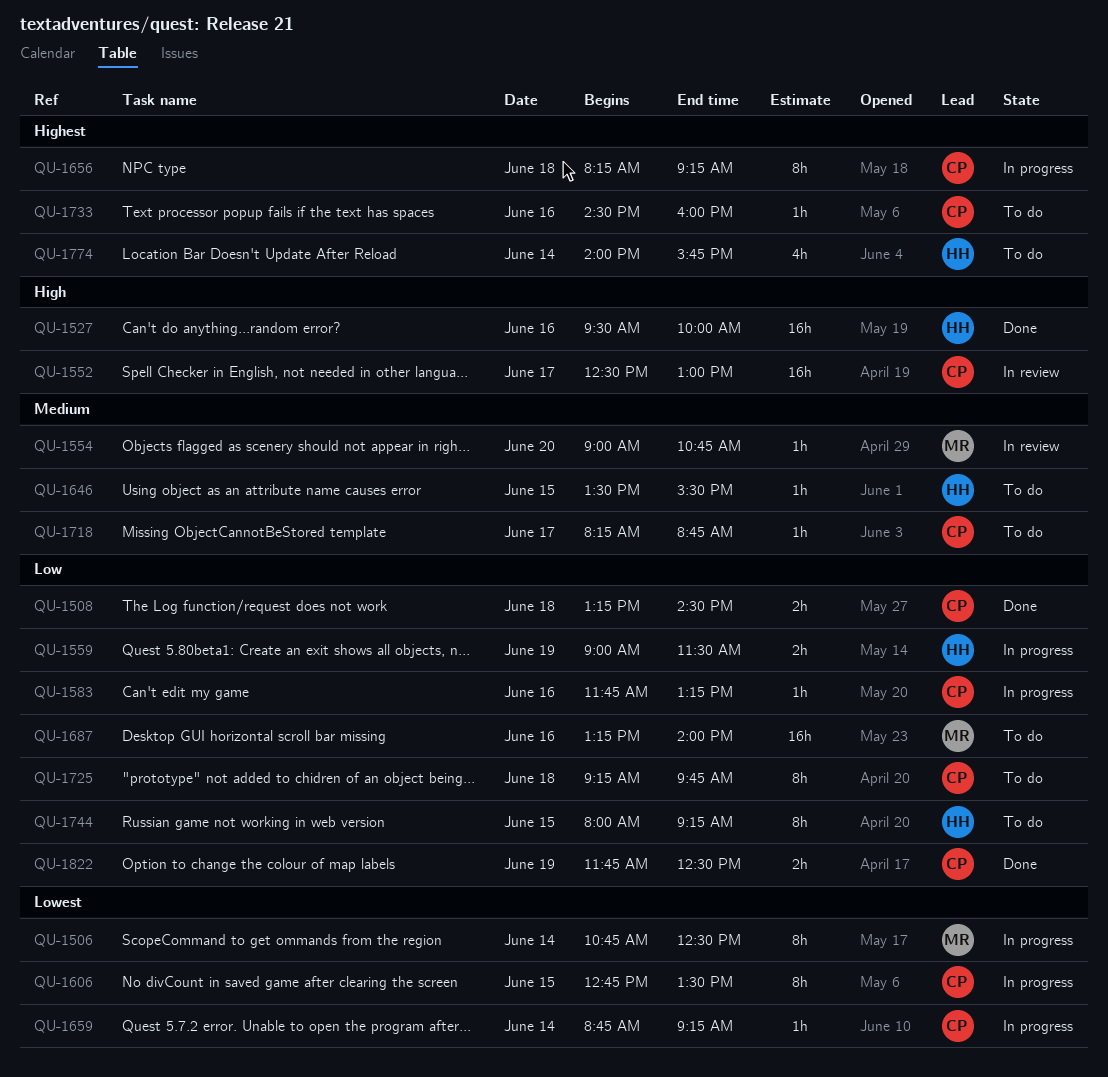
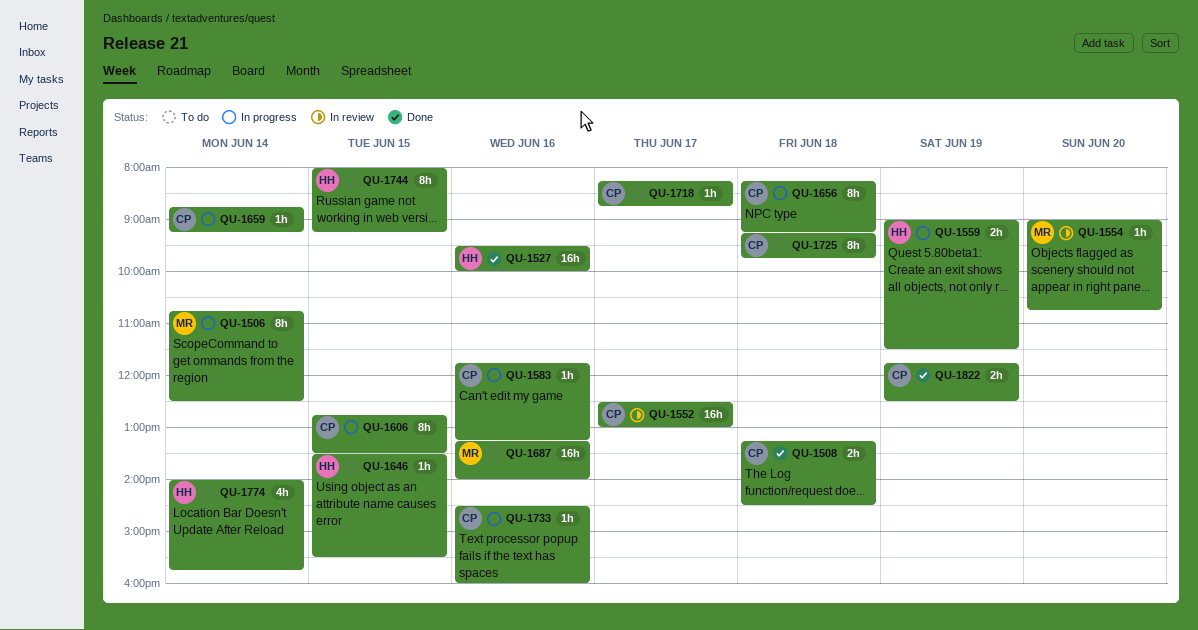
QU-1733, status: To do -> In progress

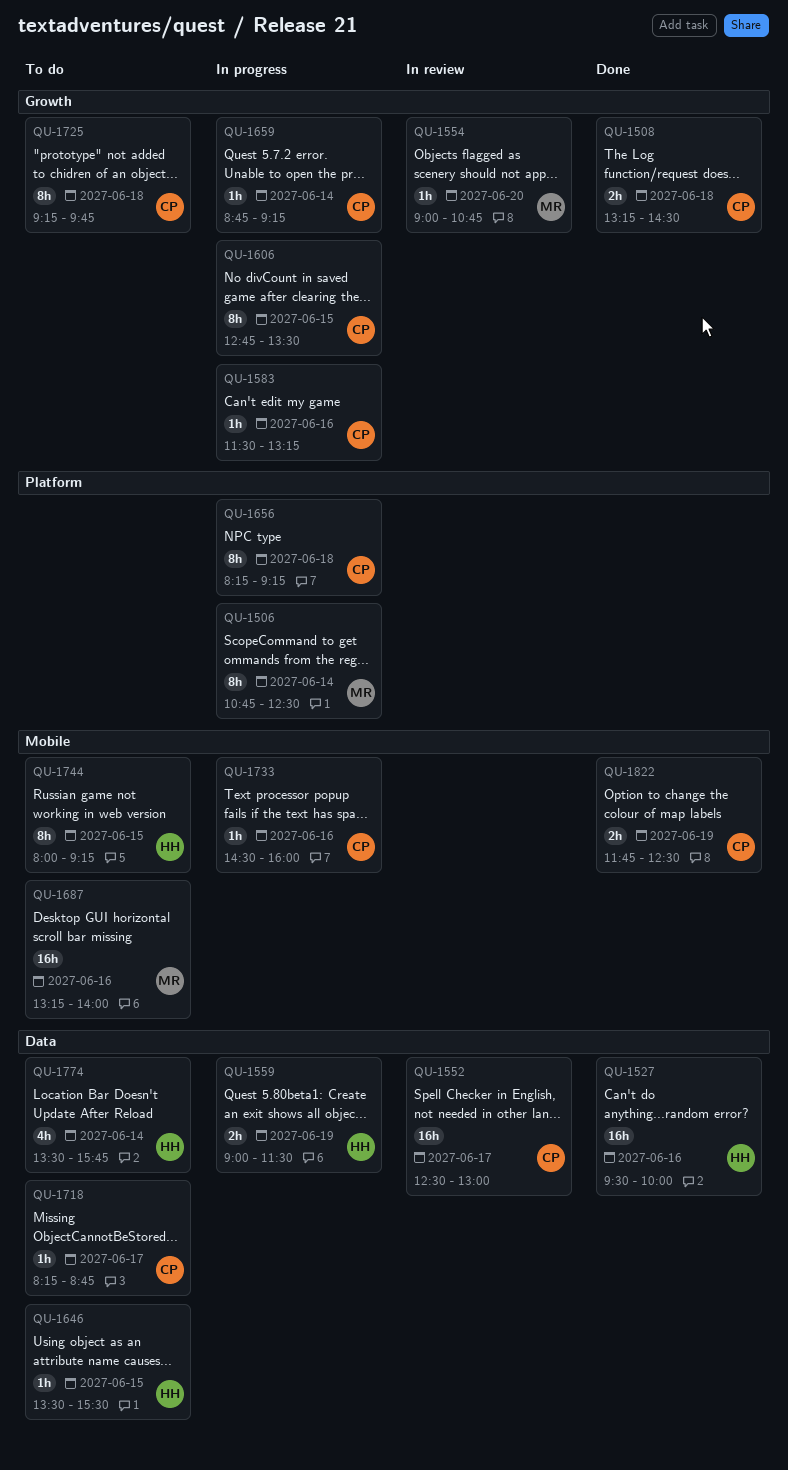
QU-1583, begins: 11:45 -> 11:30
QU-1774, begins: 14:00 -> 13:30

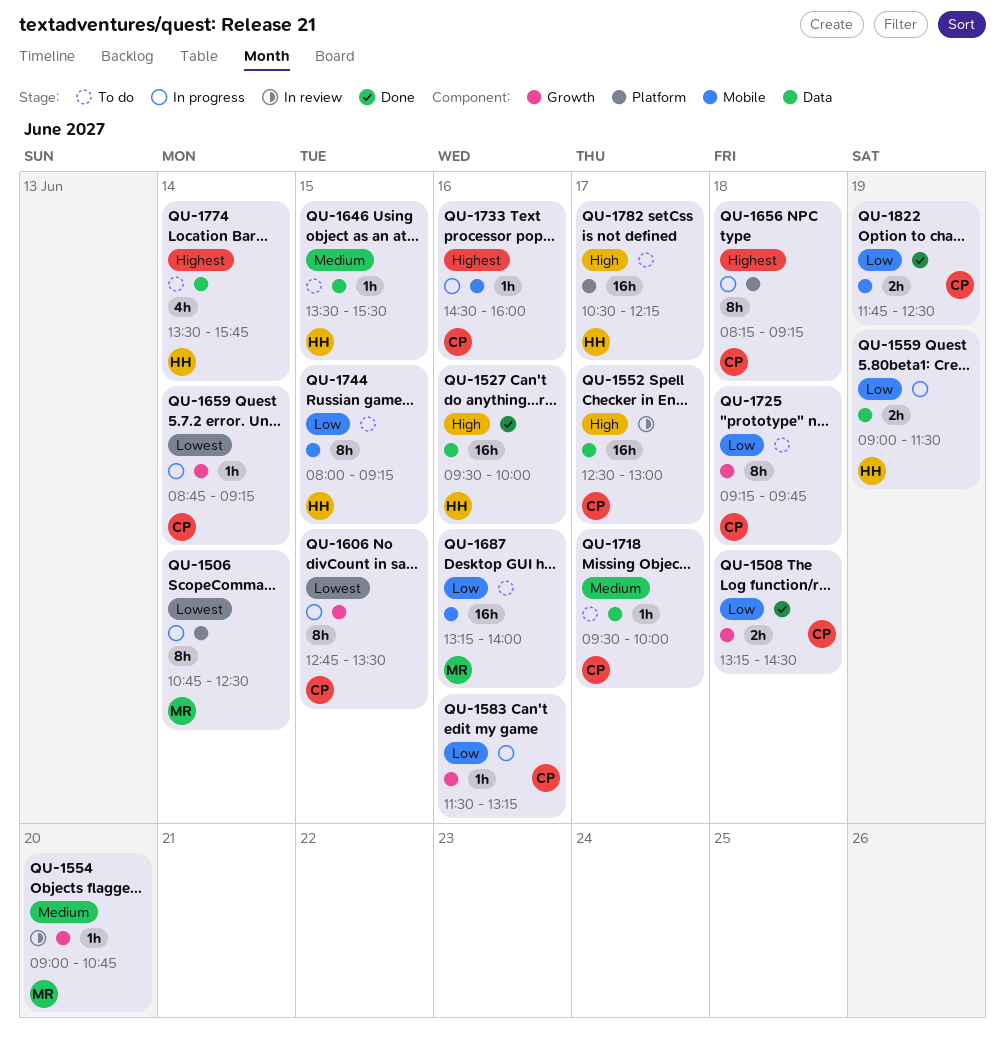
QU-1718, begins: 08:15 -> 09:30
QU-1718, ends: 08:45 -> 10:00
QU-1782: none -> present

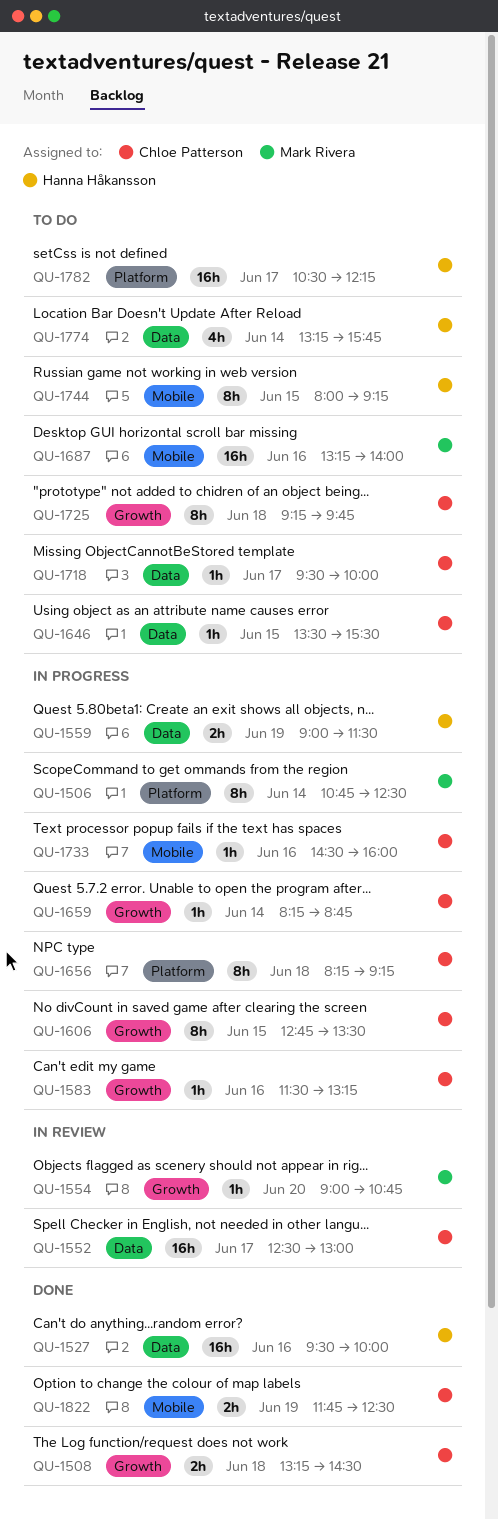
QU-1646, owner: Hanna Håkansson -> Chloe Patterson
QU-1659, begins: 08:45 -> 08:15
QU-1659, ends: 09:15 -> 08:45
QU-1774, begins: 13:30 -> 13:15

